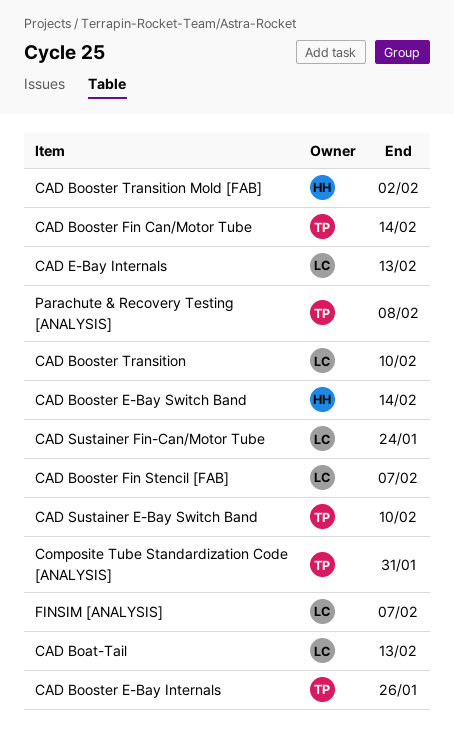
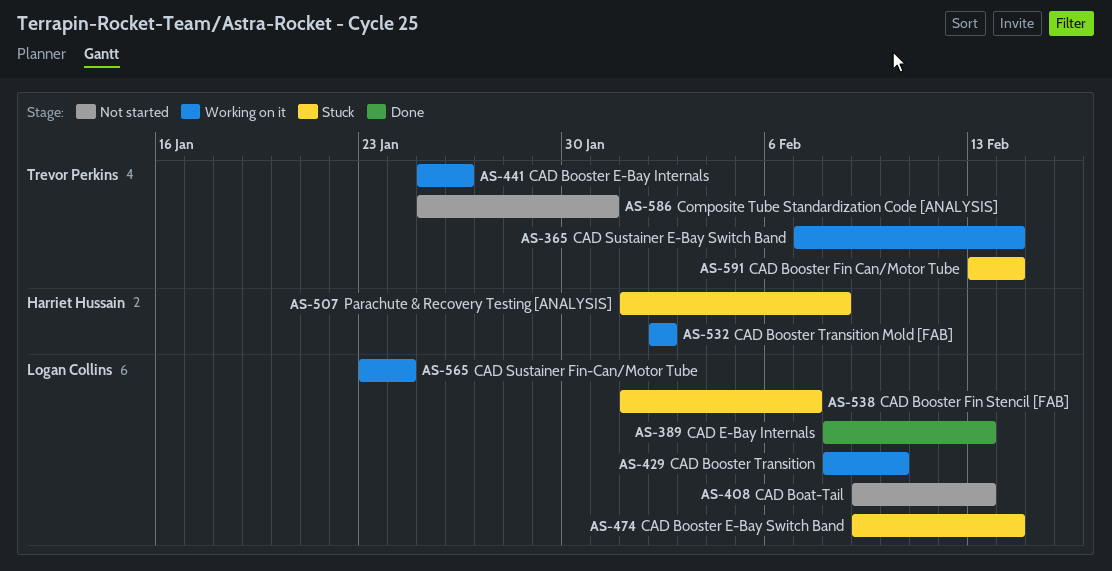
CAD Booster E-Bay Switch Band, owner: Harriet Hussain -> Logan Collins
CAD Sustainer E-Bay Switch Band, due: Feb 10 -> Feb 14
FINSIM [ANALYSIS]: present -> none
Parachute & Recovery Testing [ANALYSIS], owner: Trevor Perkins -> Harriet Hussain

